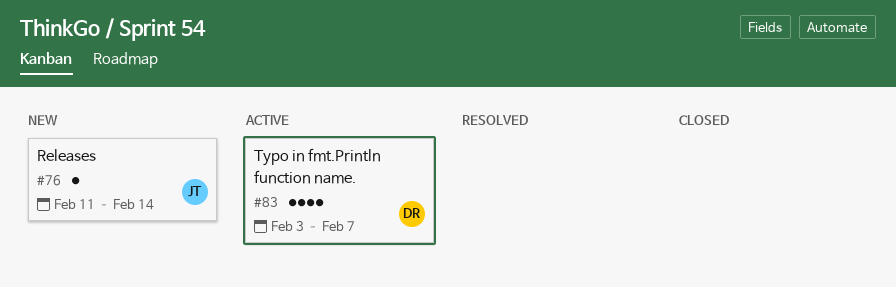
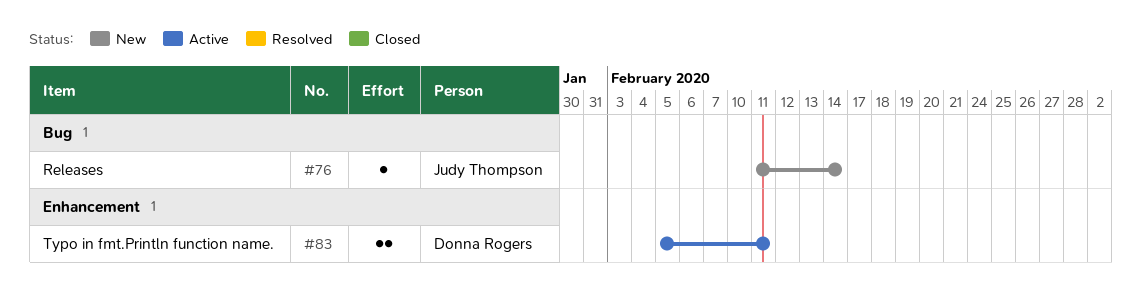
#83, estimate: 4 -> 2
#83, start: Feb 3 -> Feb 5
#83, due: Feb 7 -> Feb 11

